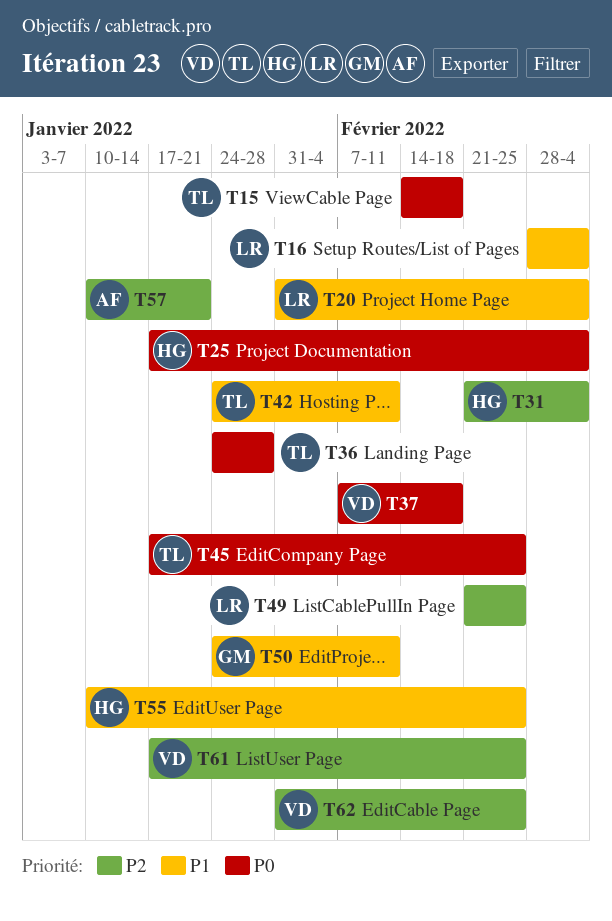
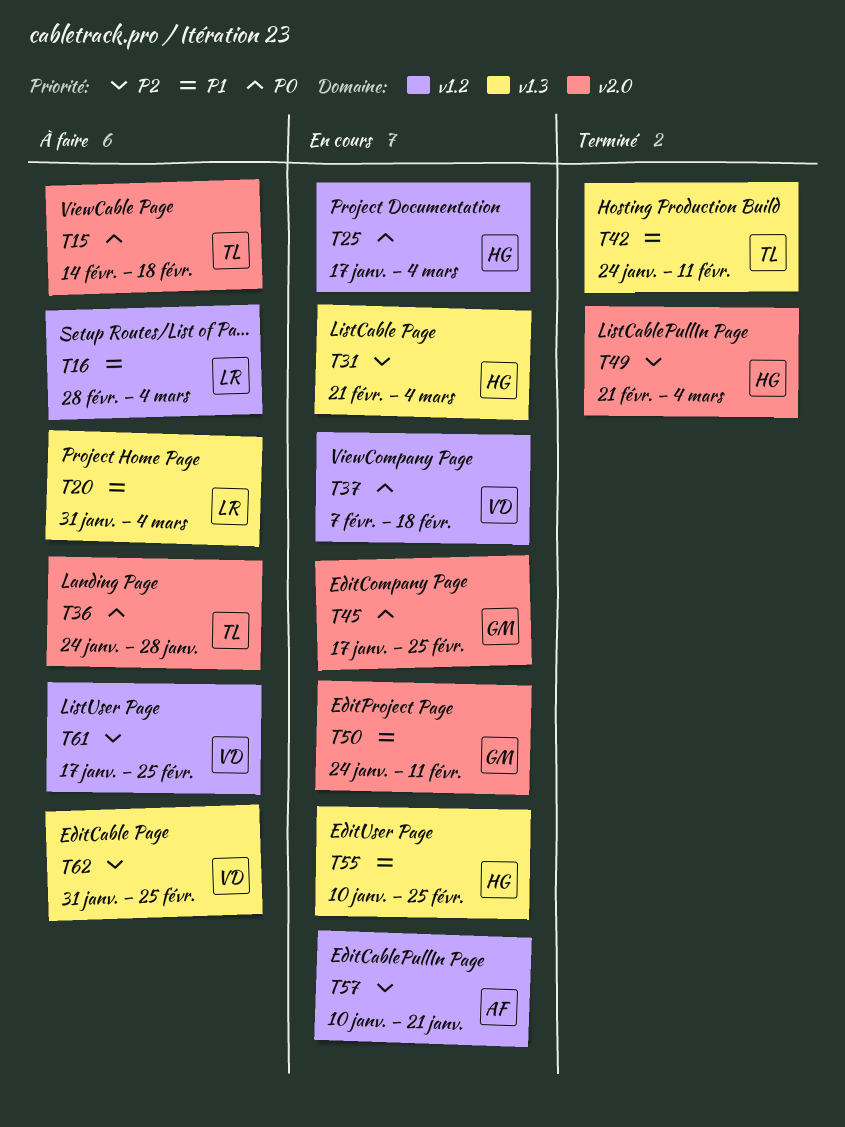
T45, owner: TL -> GM
T49, owner: LR -> HG
T49, due: Feb 25 -> Mar 4

